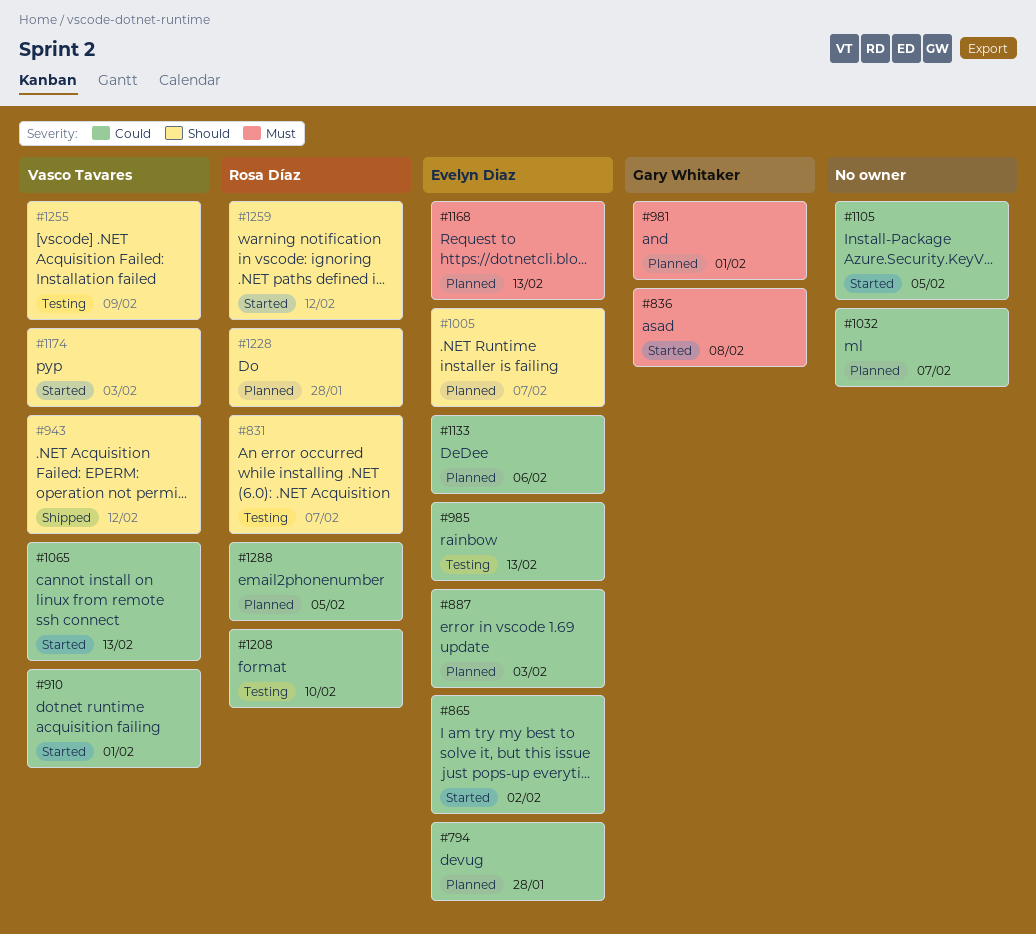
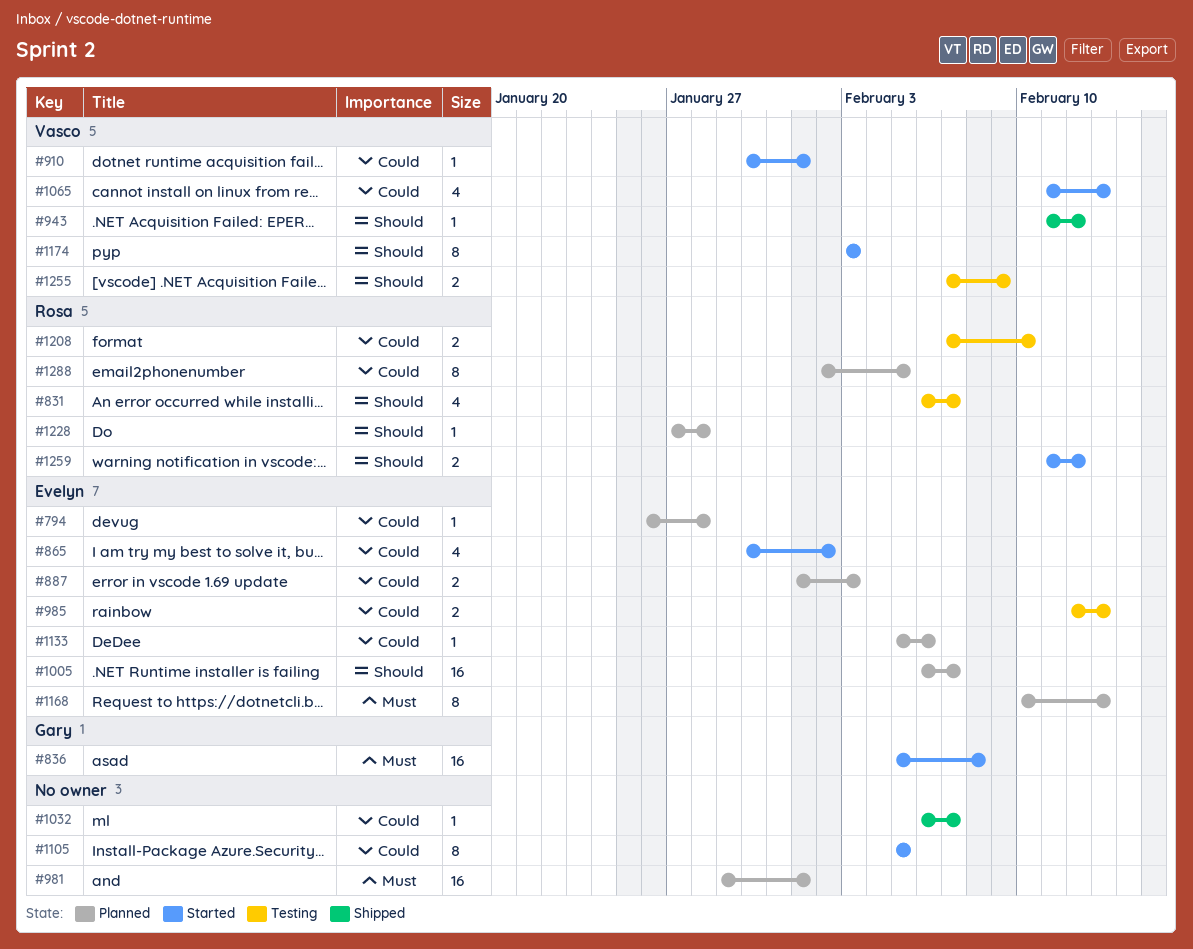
#981, owner: Gary Whitaker -> none
#1032, status: Planned -> Shipped

